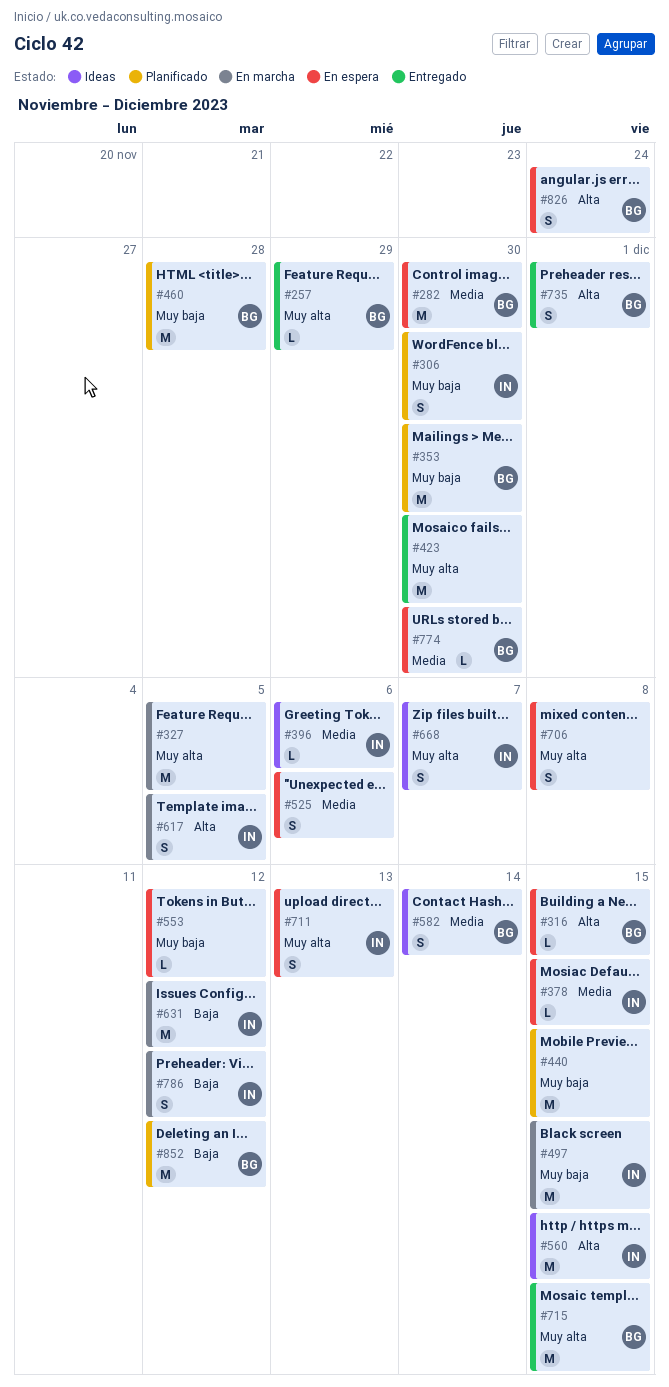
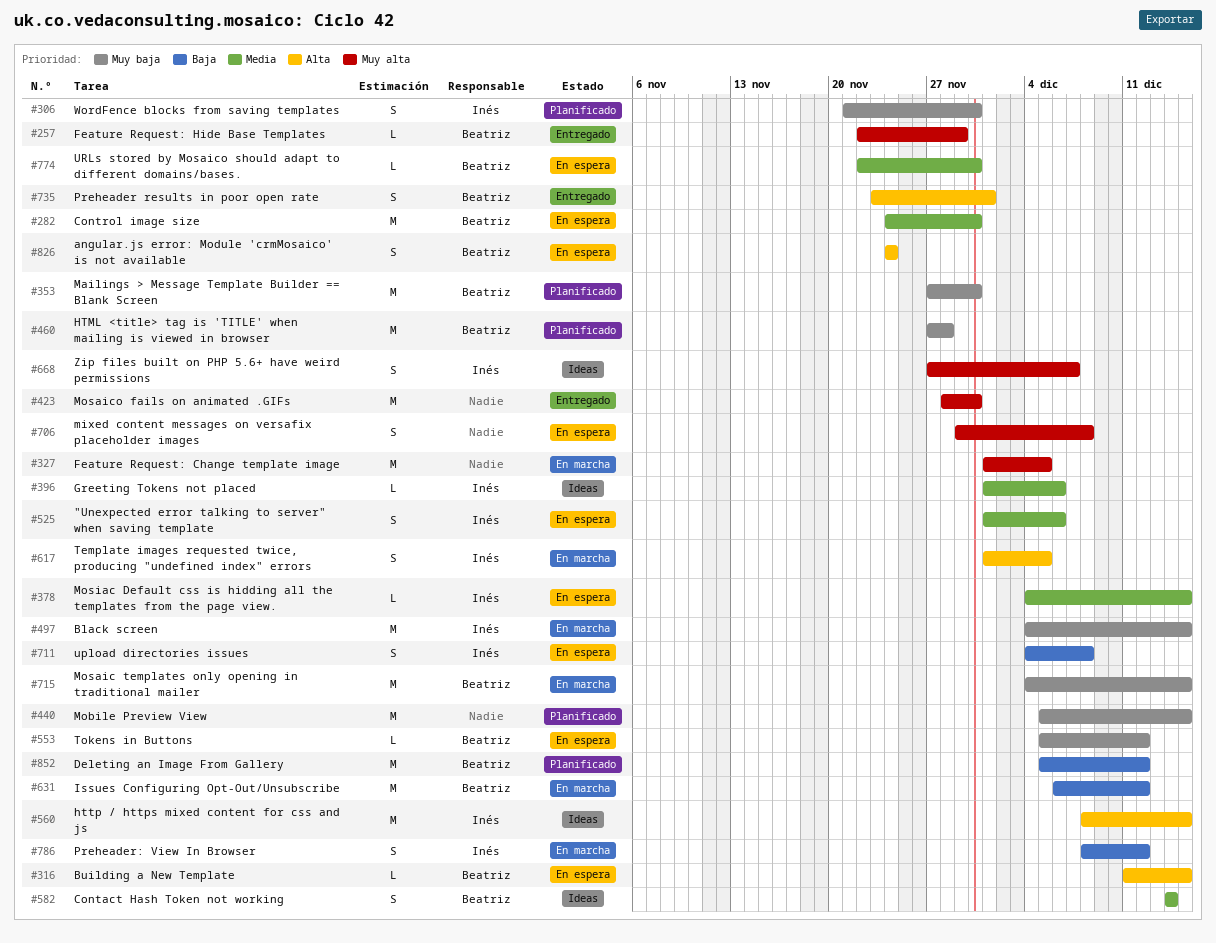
#525, owner: none -> Inés
#553, owner: none -> Beatriz
#631, owner: Inés -> Beatriz
#711, priority: Muy alta -> Baja
#711, due: Dec 13 -> Dec 8
#715, status: Entregado -> En marcha
#715, priority: Muy alta -> Muy baja

